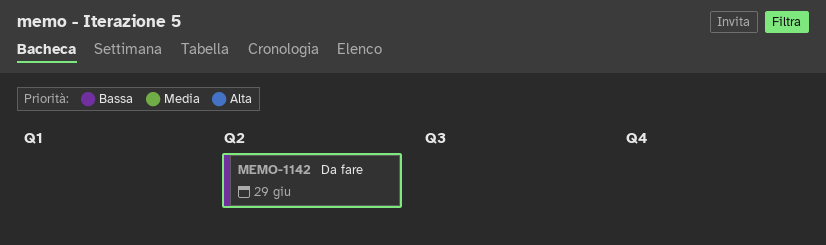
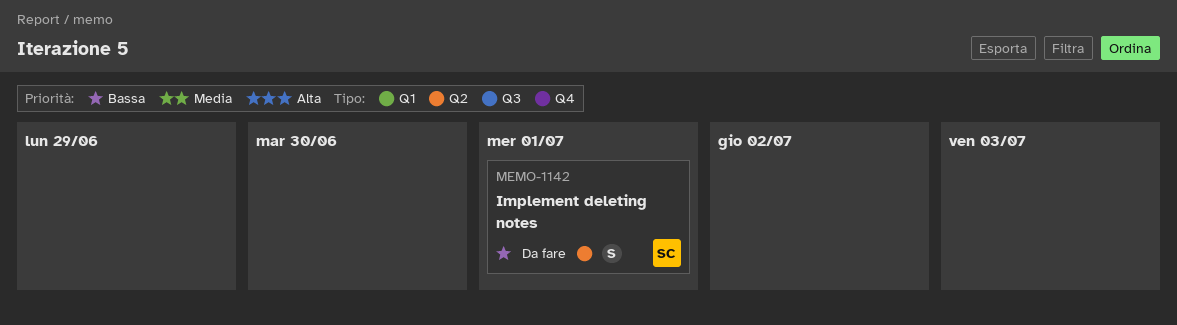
MEMO-1142, due: Jun 29 -> Jul 1

